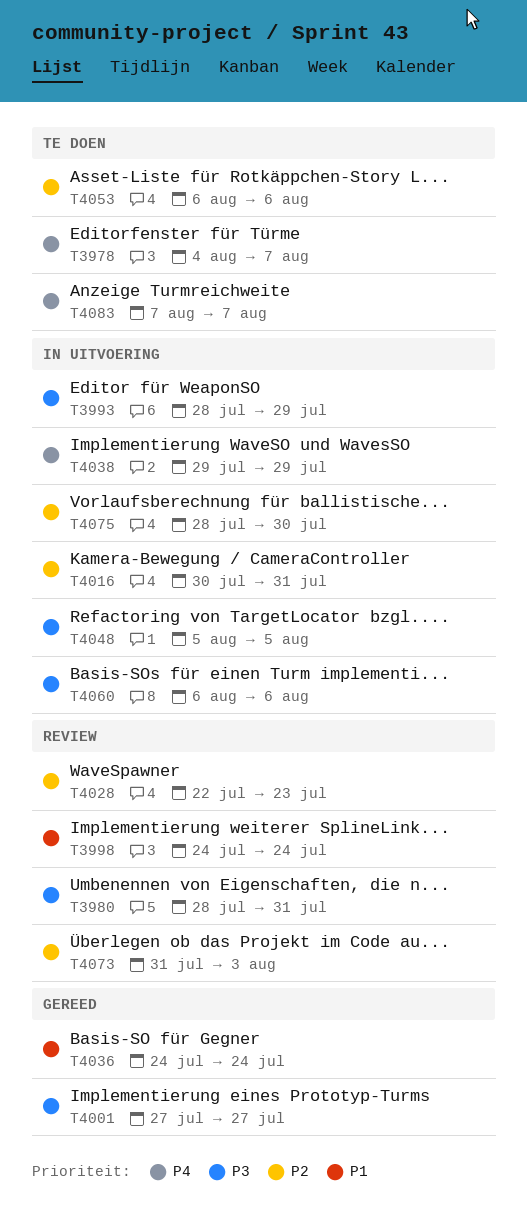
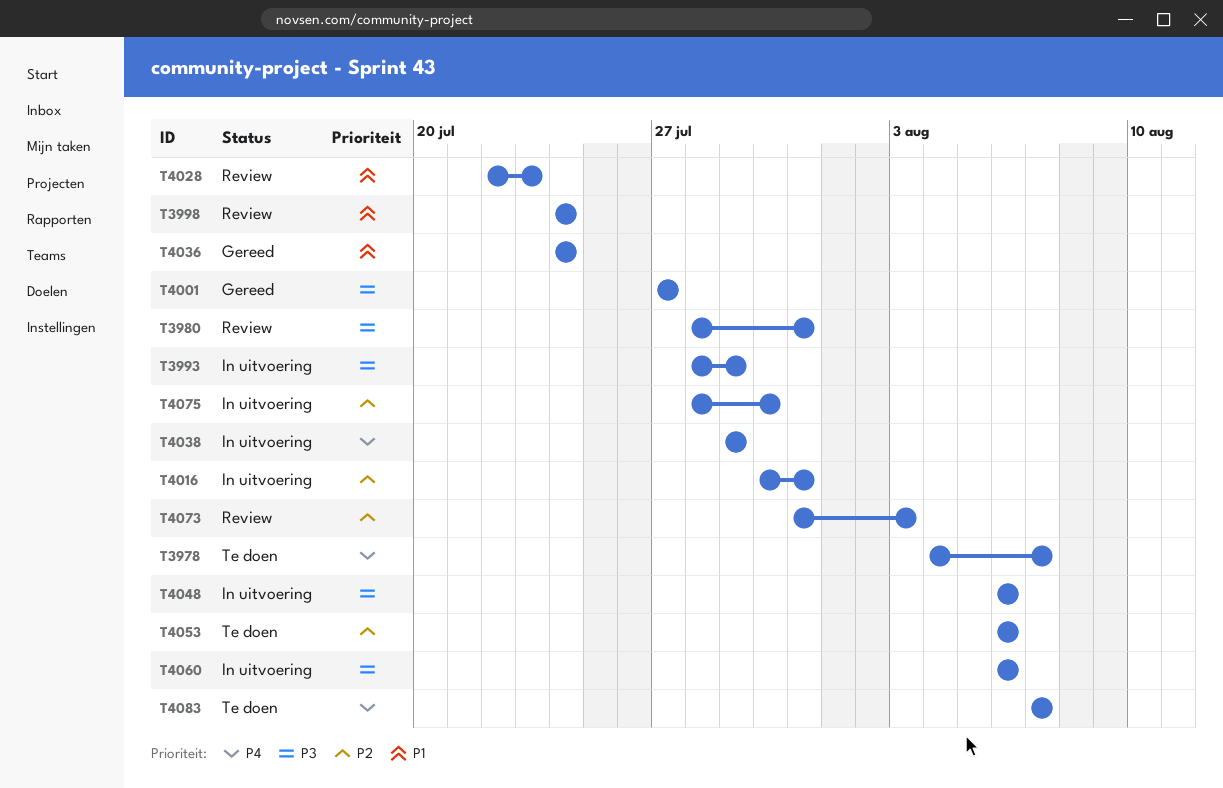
T4028, priority: P2 -> P1
T4048, start: Aug 5 -> Aug 6
T4048, due: Aug 5 -> Aug 6

